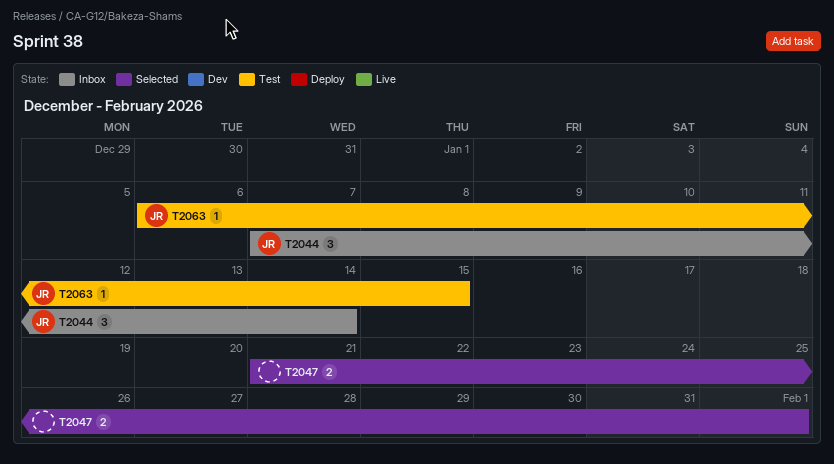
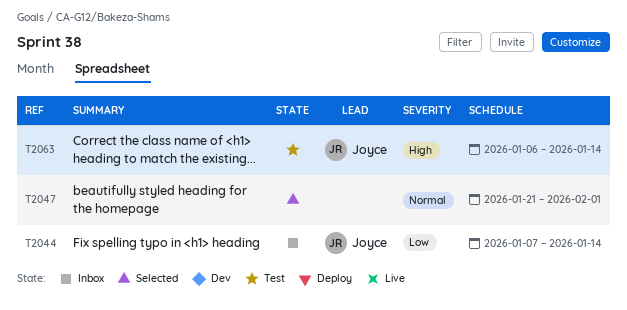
T2063, due: Jan 15 -> Jan 14

